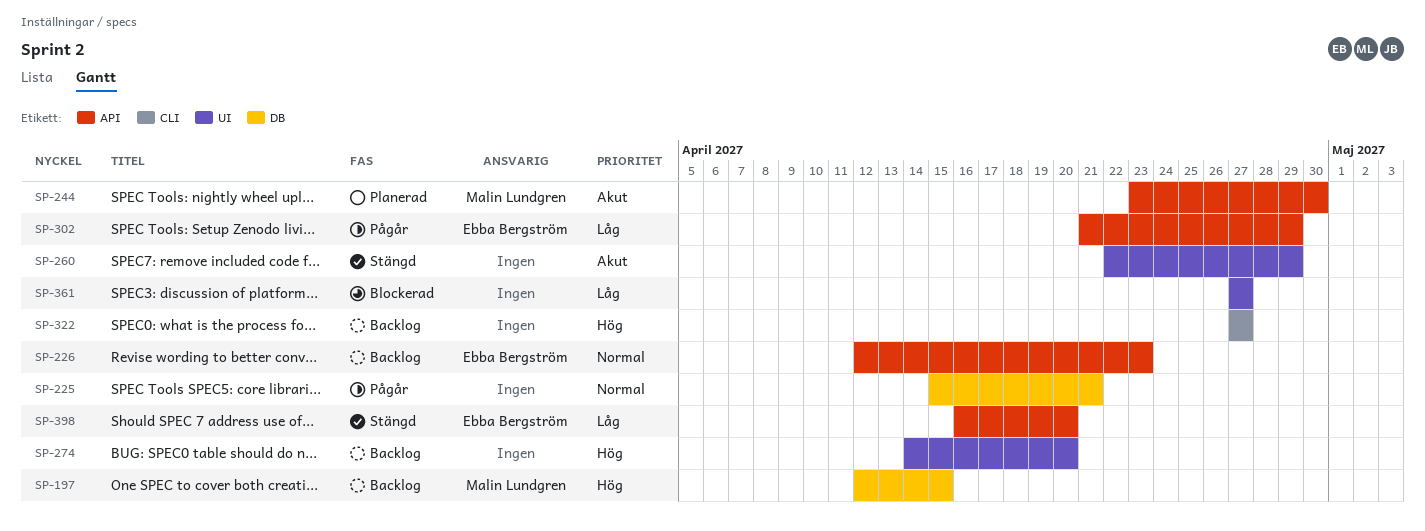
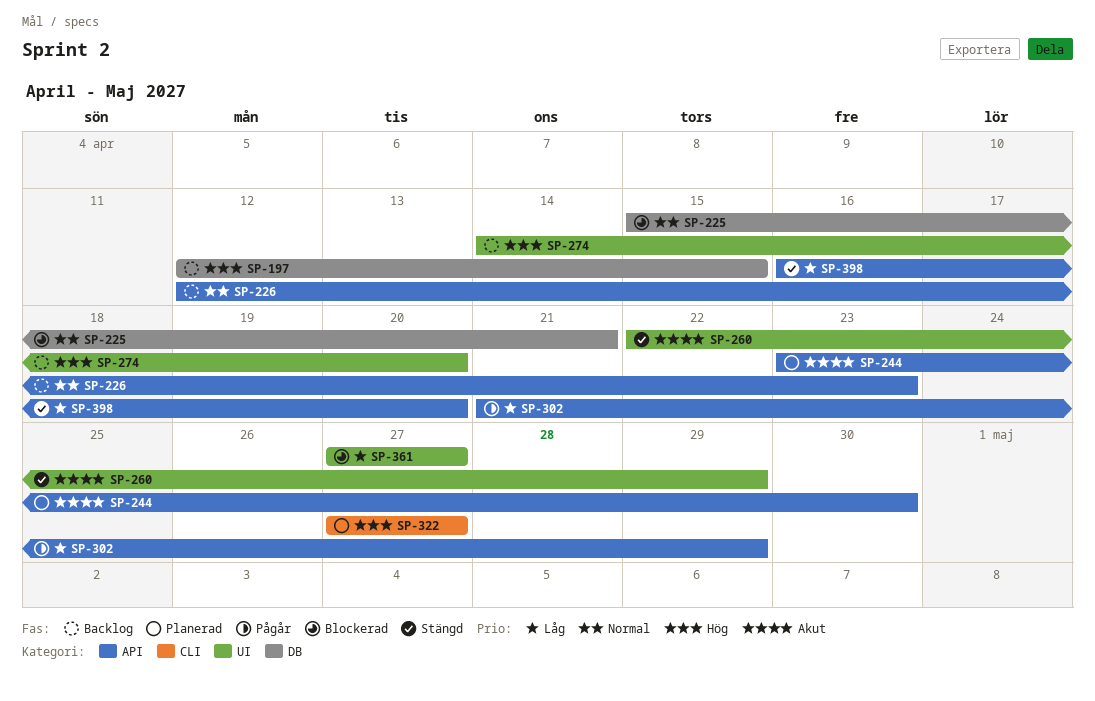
SP-225, status: Pågår -> Blockerad
SP-322, status: Backlog -> Planerad

